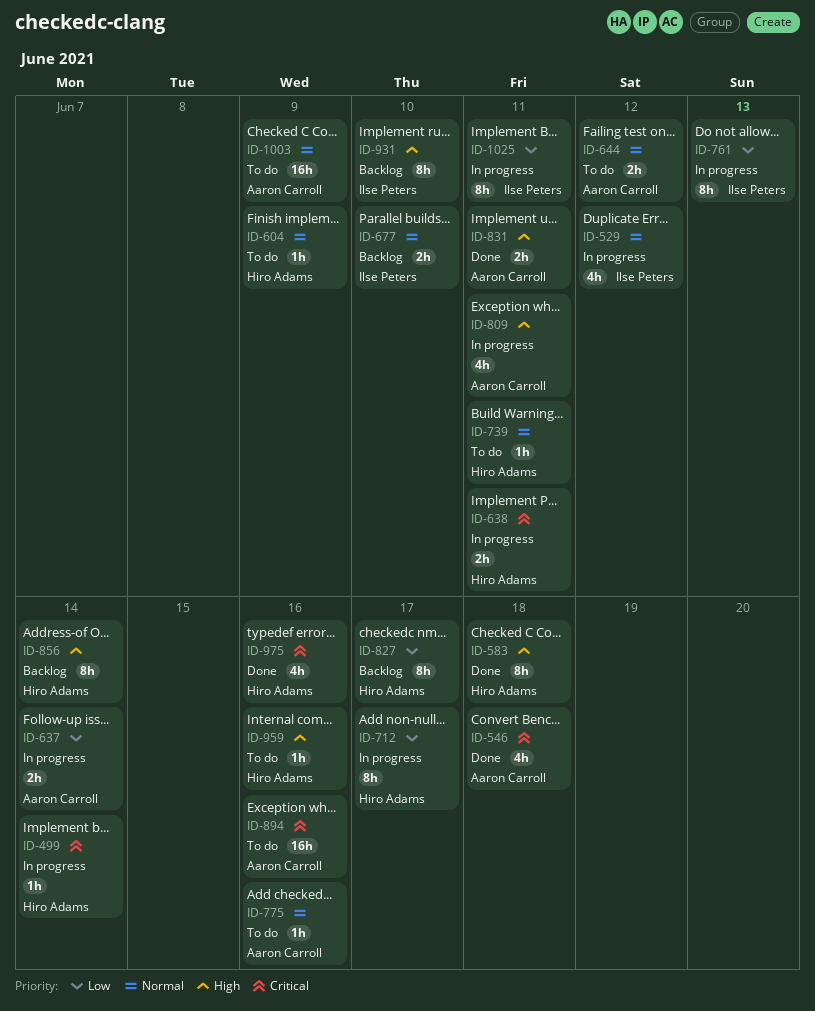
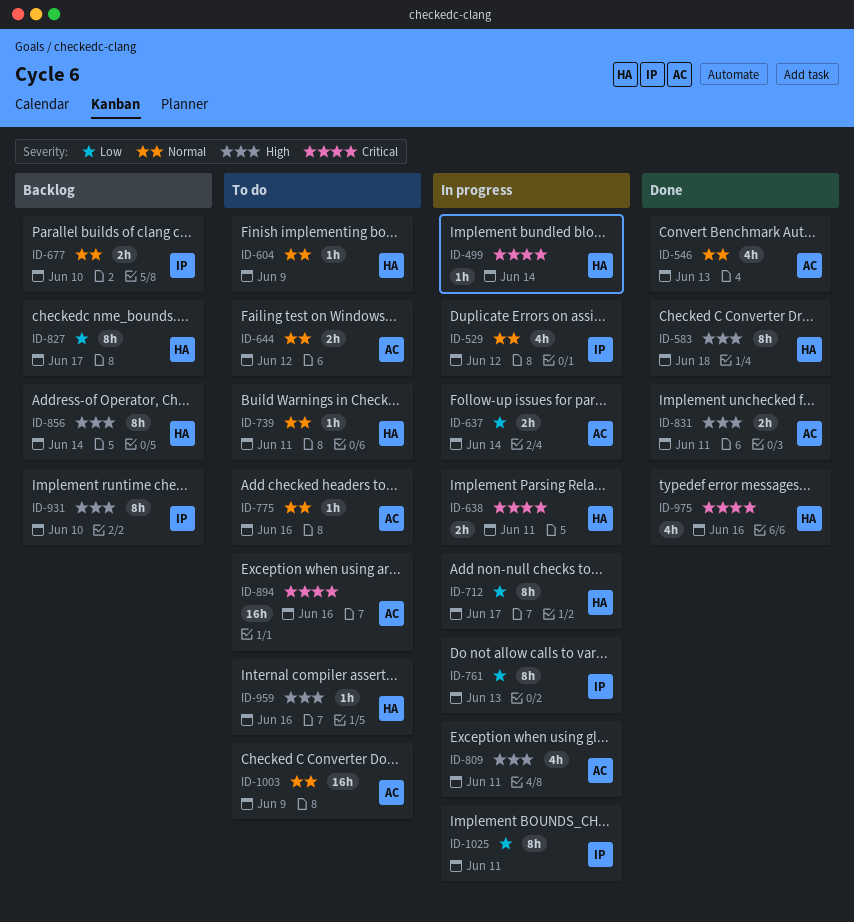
ID-546, priority: Critical -> Normal
ID-546, due: Jun 18 -> Jun 13

